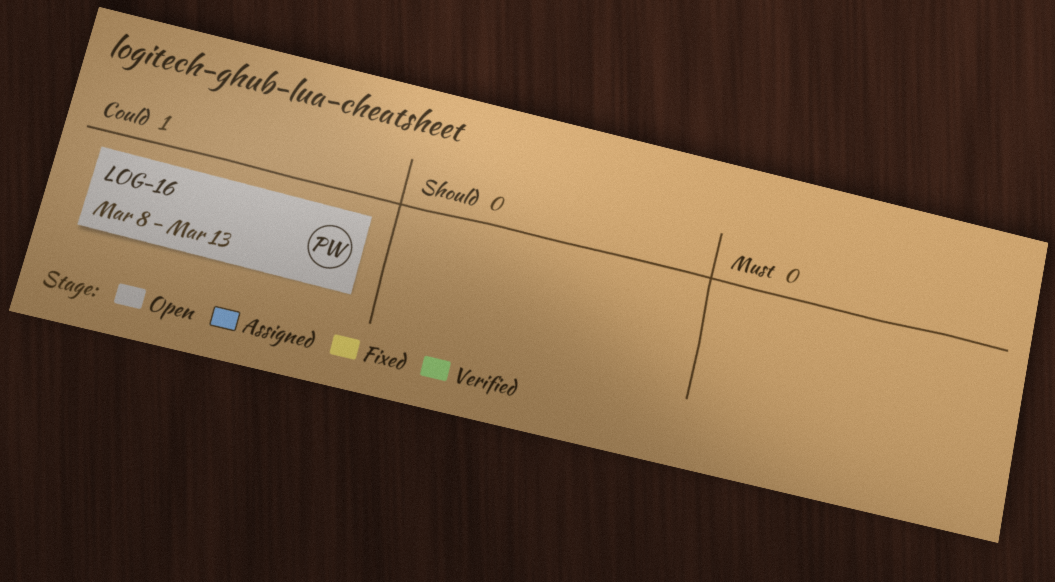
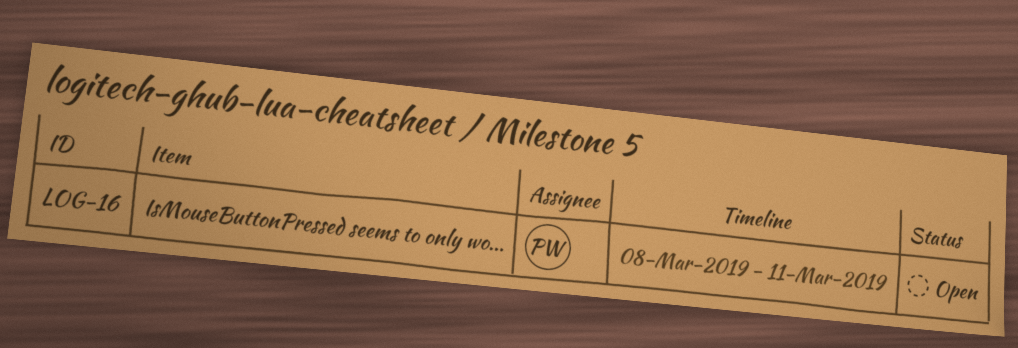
LOG-16, due: Mar 13 -> Mar 11

